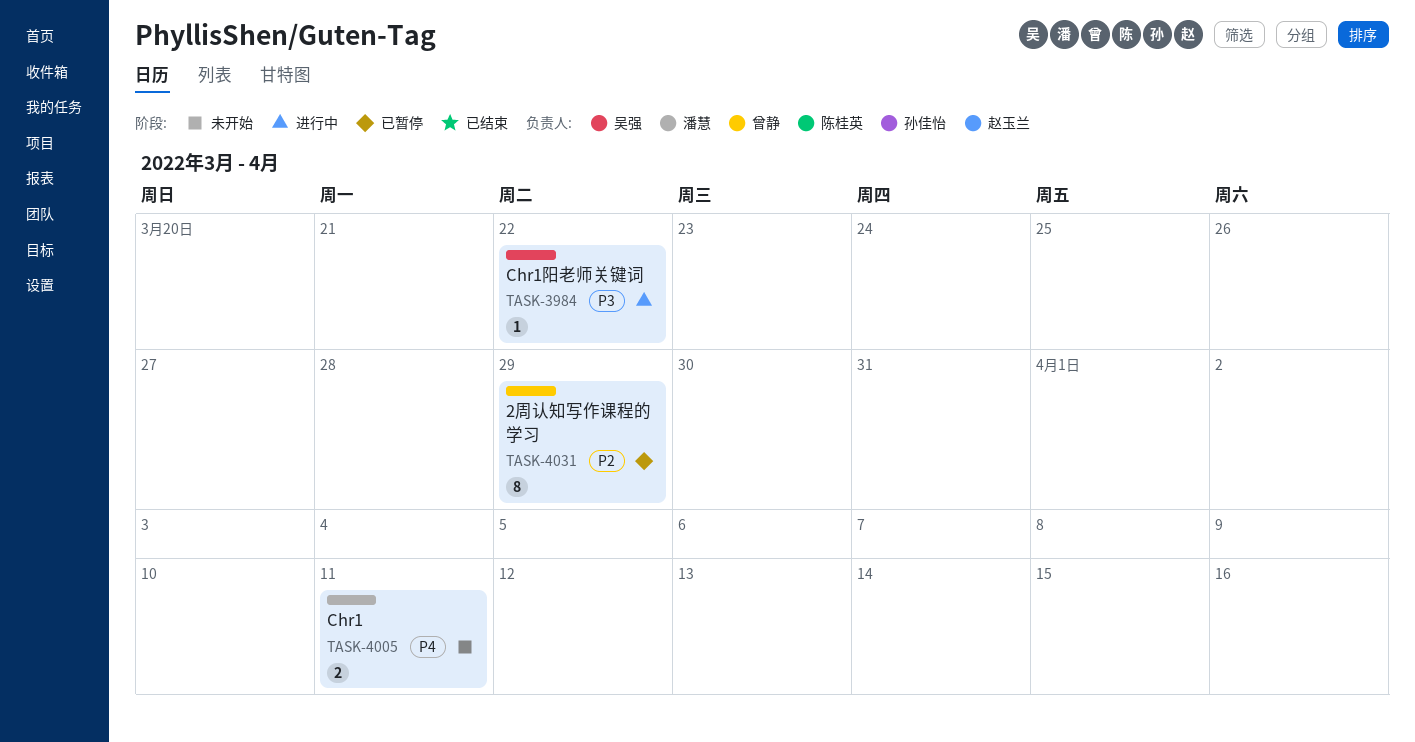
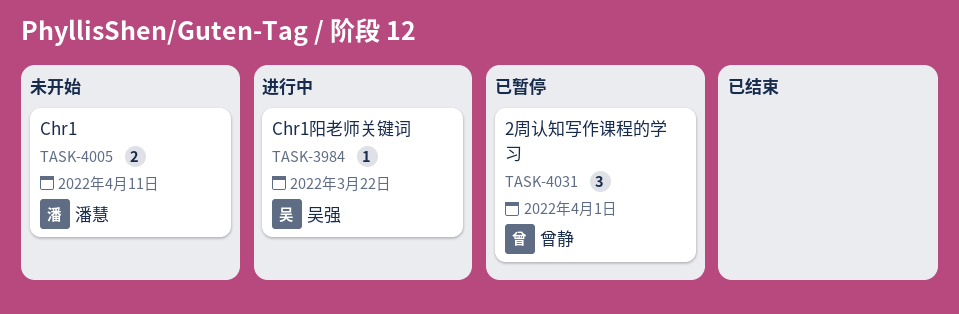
TASK-4031, estimate: 8 -> 3
TASK-4031, due: Mar 29 -> Apr 1

